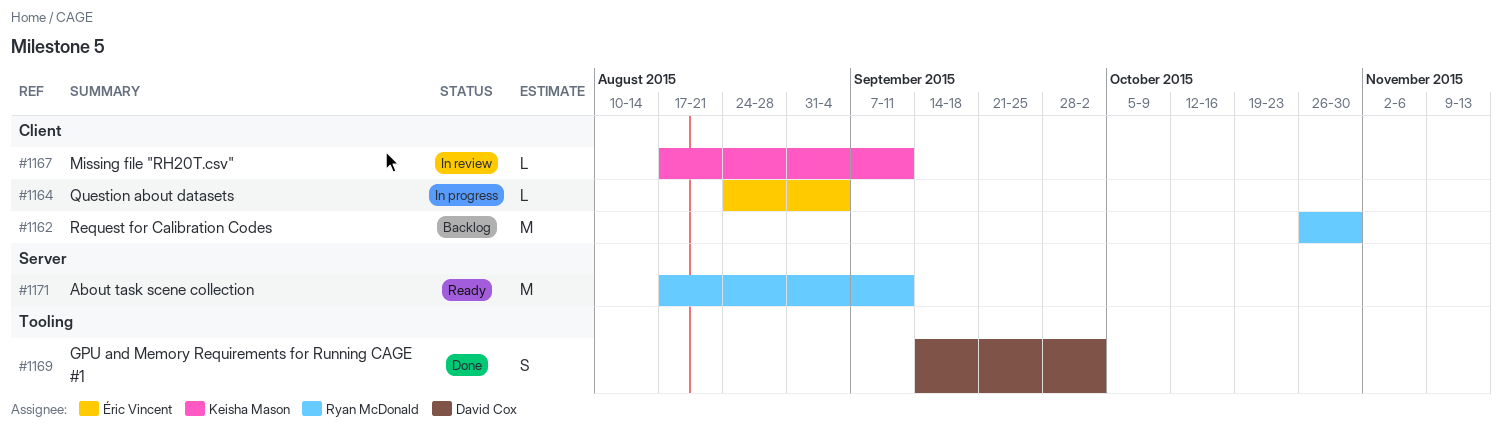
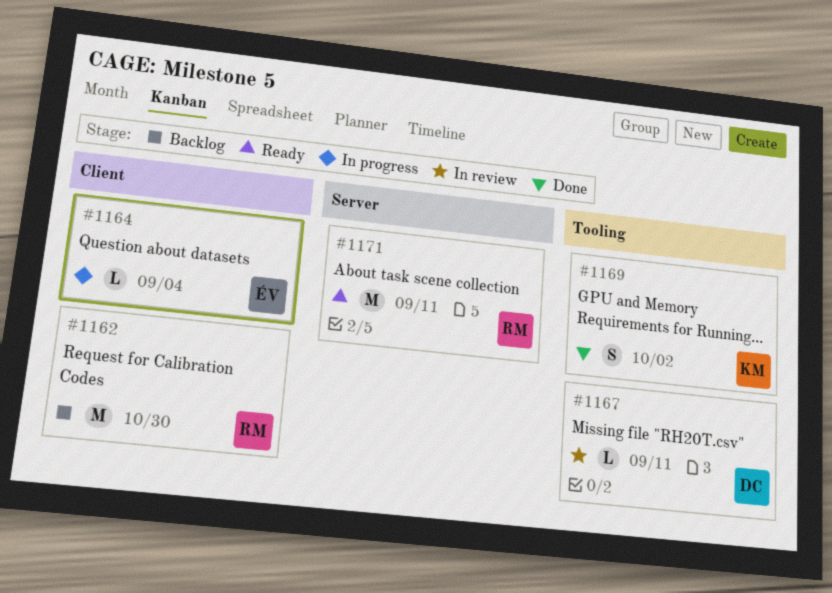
#1167, owner: Keisha Mason -> David Cox
#1167, label: Client -> Tooling
#1169, owner: David Cox -> Keisha Mason

